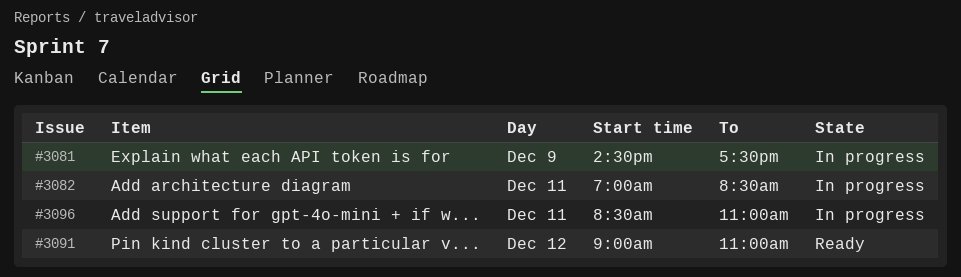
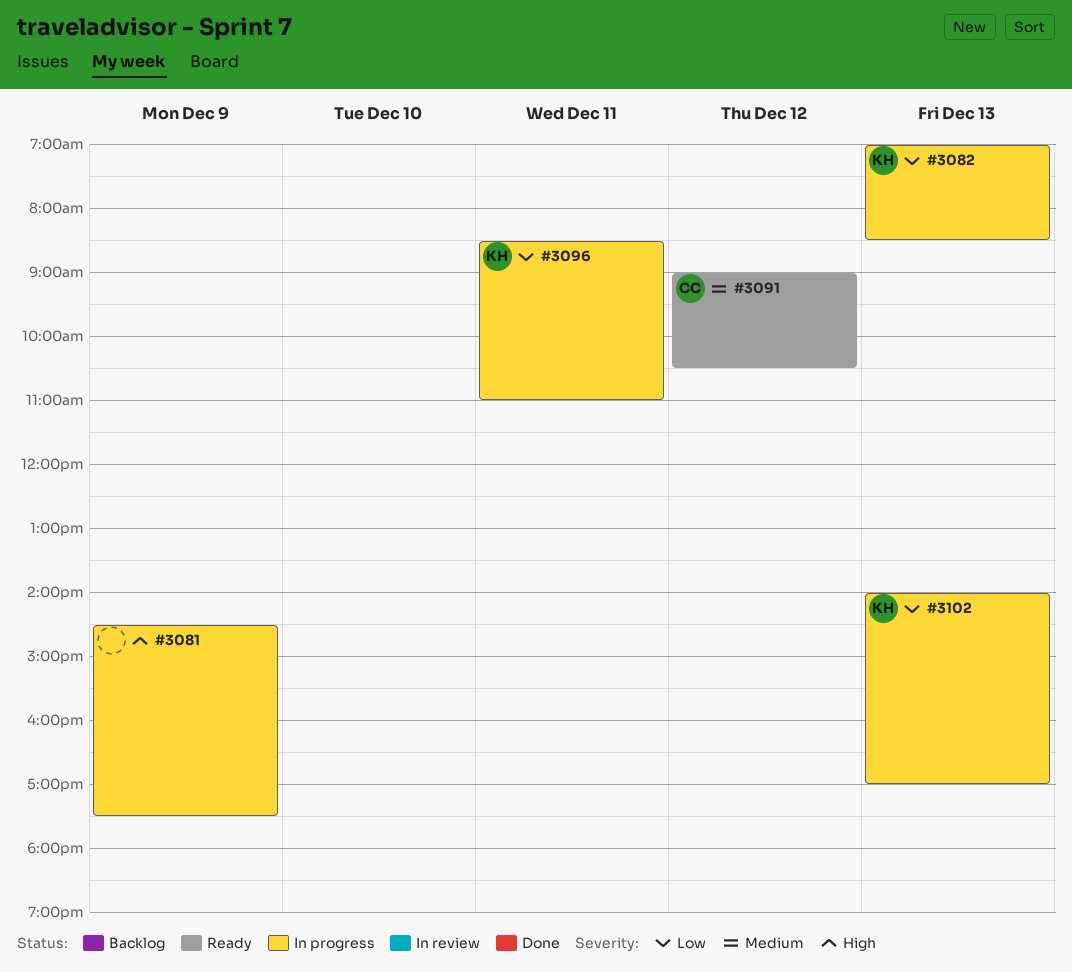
#3082, day: Dec 11 -> Dec 13
#3091, ends: 11:00 -> 10:30
#3102: none -> present

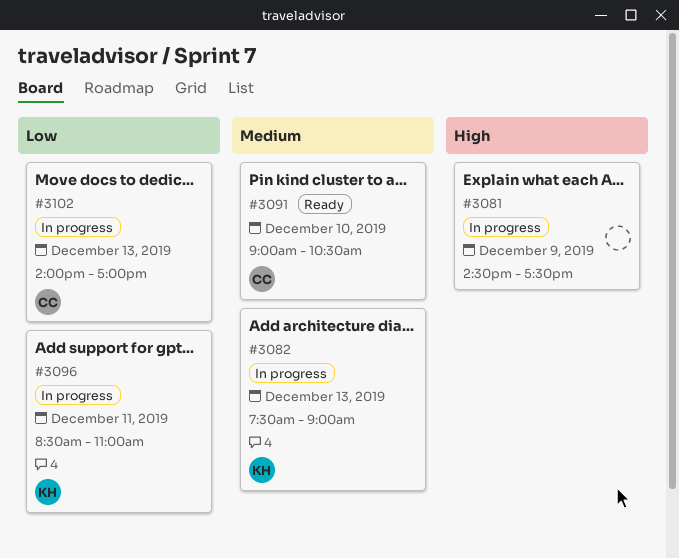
#3082, priority: Low -> Medium
#3082, begins: 07:00 -> 07:30
#3082, ends: 08:30 -> 09:00
#3091, day: Dec 12 -> Dec 10
#3102, owner: KH -> CC

